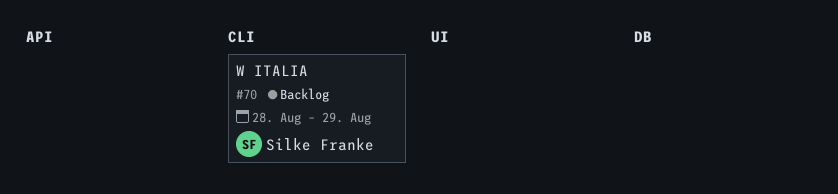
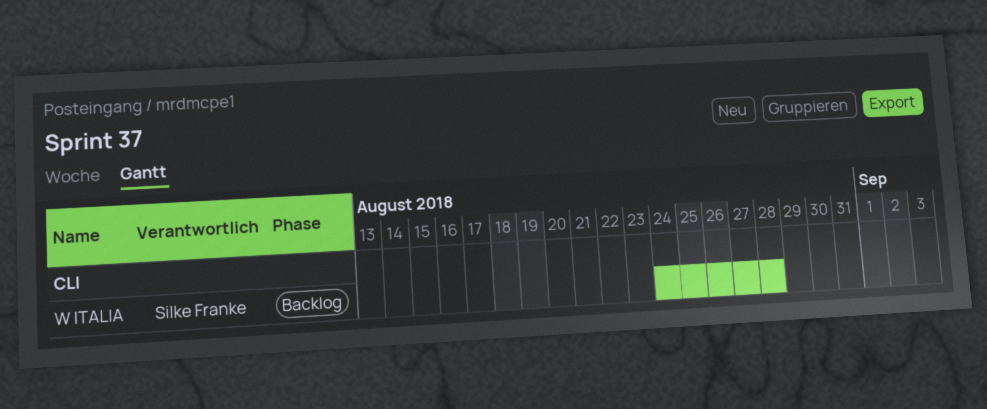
W ITALIA, start: Aug 28 -> Aug 24
W ITALIA, due: Aug 29 -> Aug 28

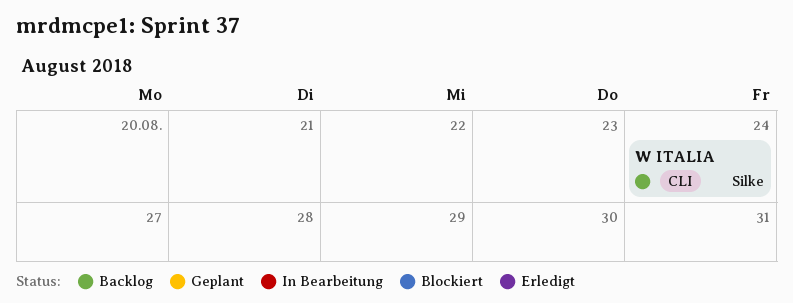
W ITALIA, due: Aug 28 -> Aug 24

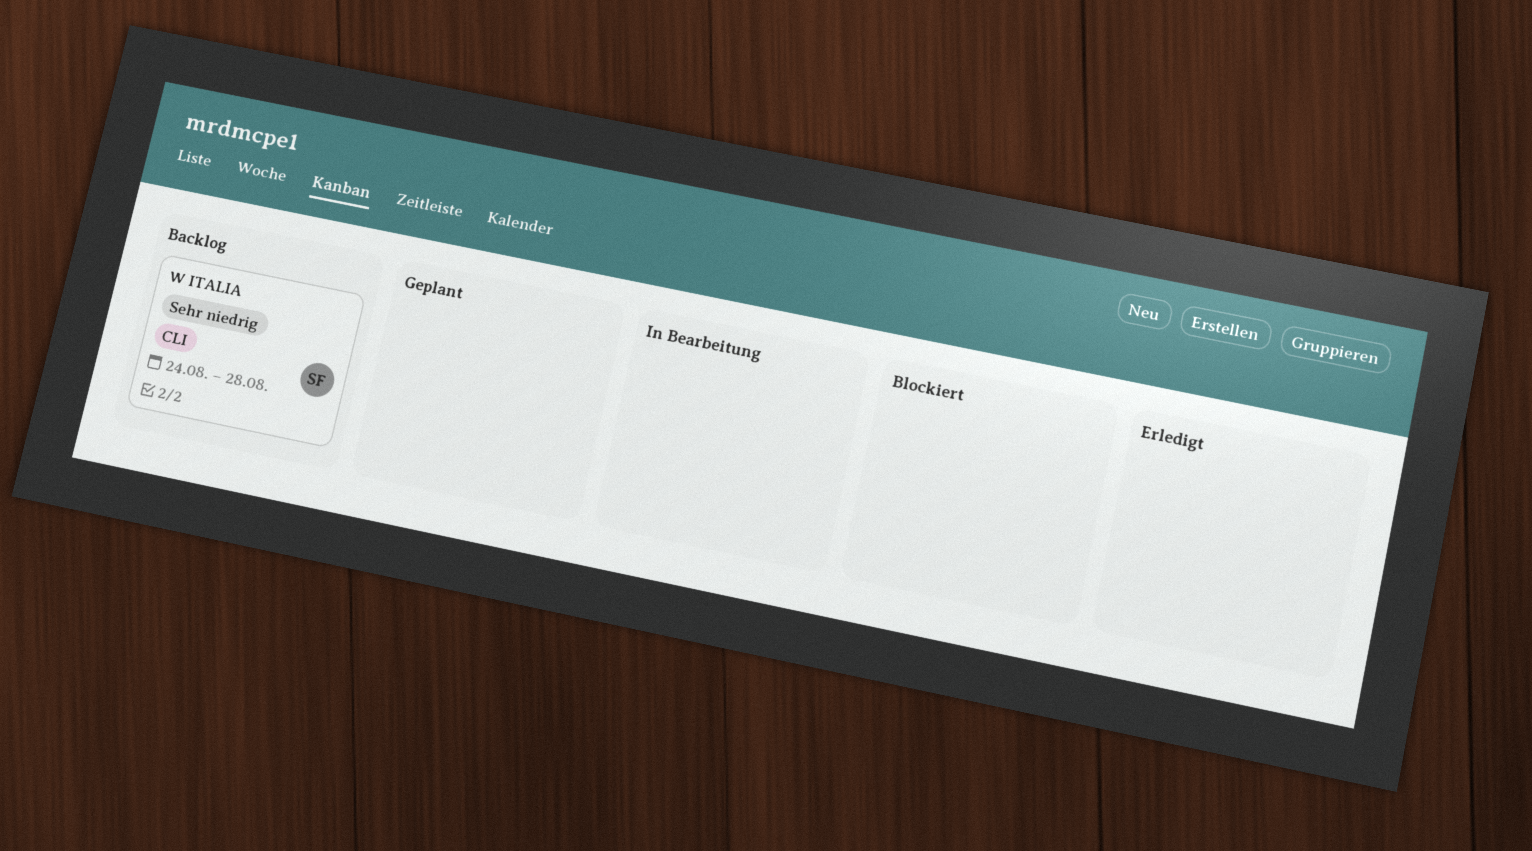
W ITALIA, due: Aug 24 -> Aug 28

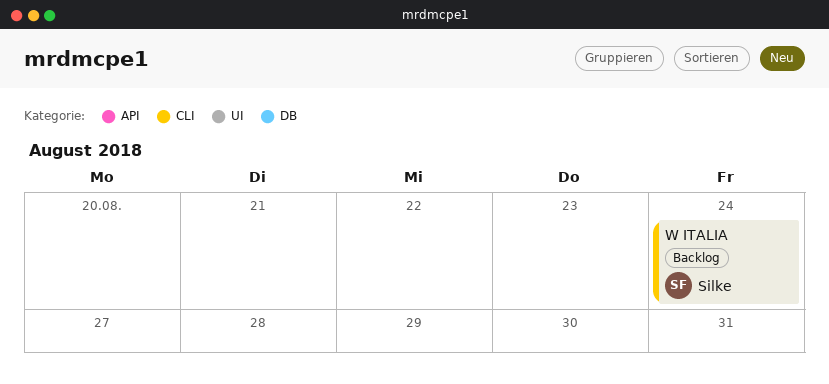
W ITALIA, due: Aug 28 -> Aug 24

